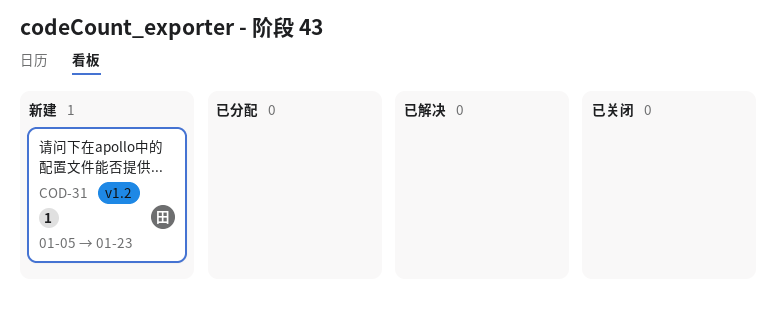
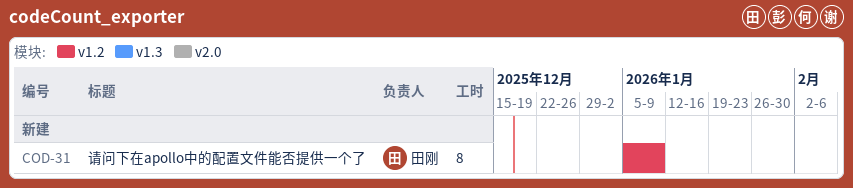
COD-31, estimate: 1 -> 8
COD-31, due: Jan 23 -> Jan 9

